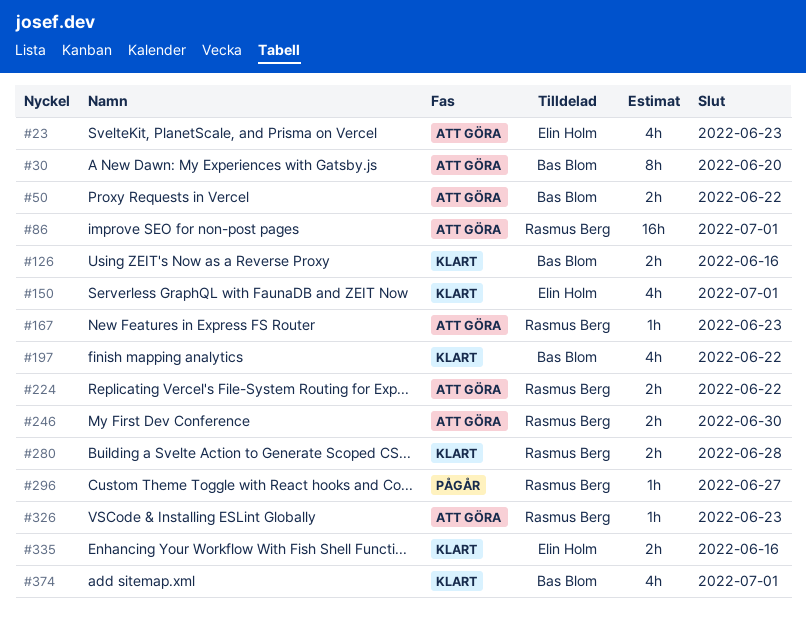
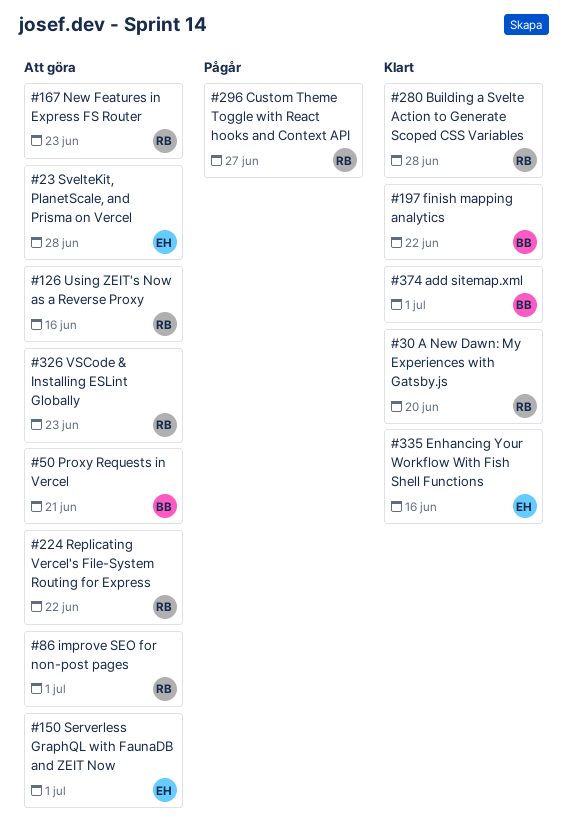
#23, due: Jun 23 -> Jun 28
#30, status: Att göra -> Klart
#30, owner: Bas Blom -> Rasmus Berg
#50, due: Jun 22 -> Jun 21
#126, status: Klart -> Att göra
#126, owner: Bas Blom -> Rasmus Berg
#150, status: Klart -> Att göra
#246: present -> none

